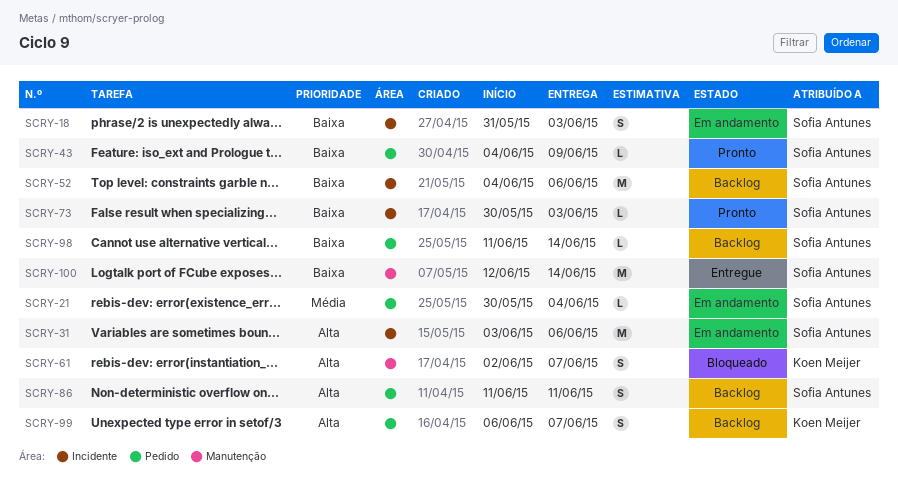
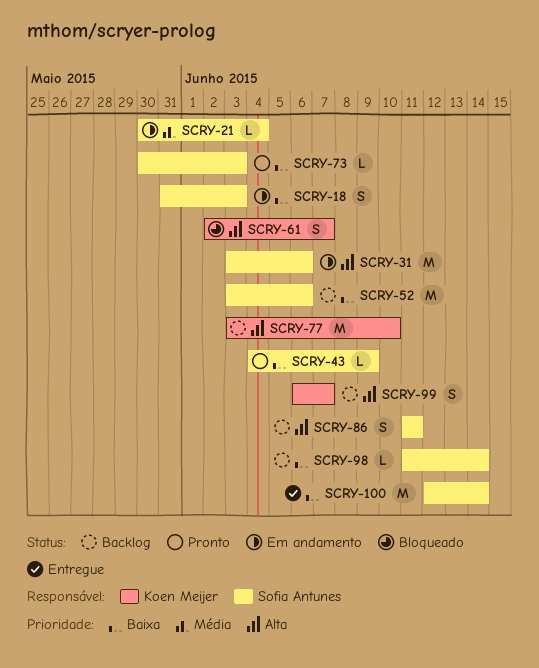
SCRY-52, start: Jun 4 -> Jun 3
SCRY-77: none -> present

